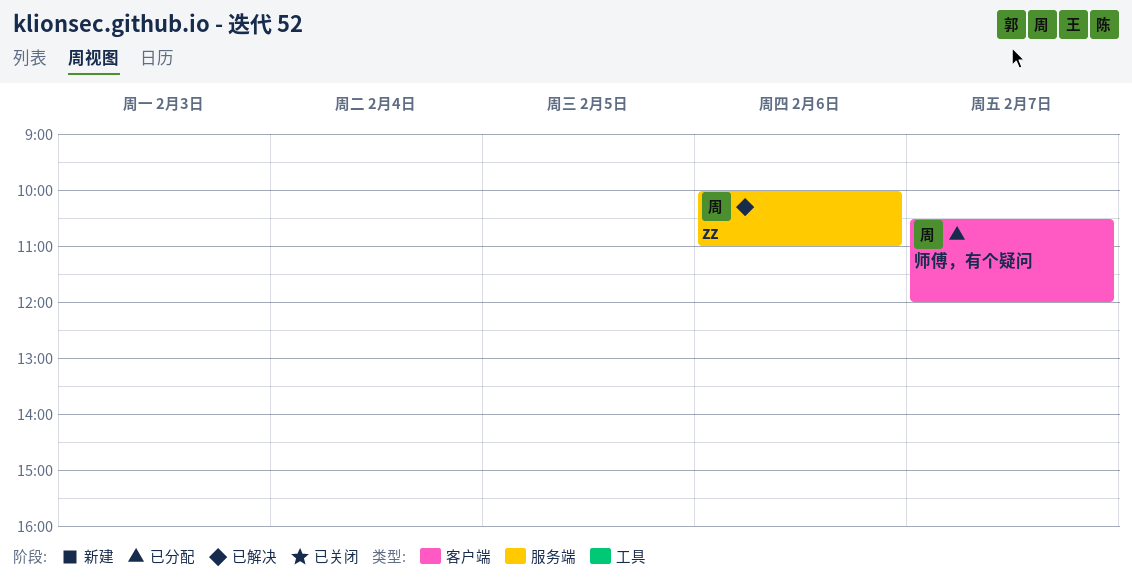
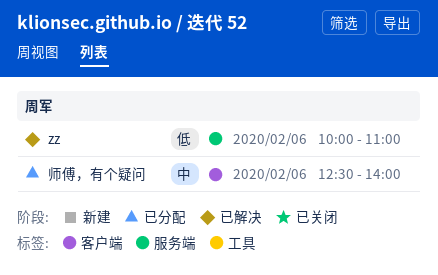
师傅，有个疑问, day: Feb 7 -> Feb 6
师傅，有个疑问, begins: 10:30 -> 12:30
师傅，有个疑问, ends: 12:00 -> 14:00

